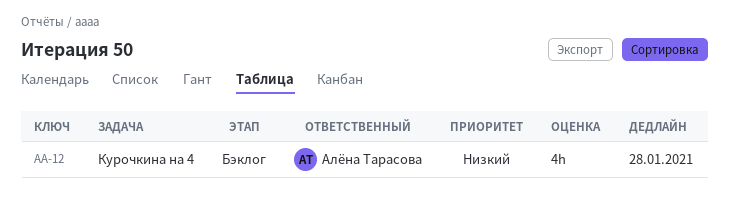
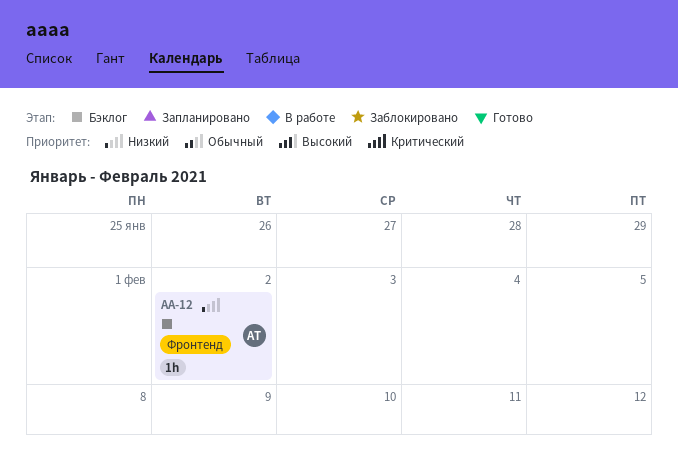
AA-12, estimate: 4h -> 1h
AA-12, due: Jan 28 -> Feb 2

